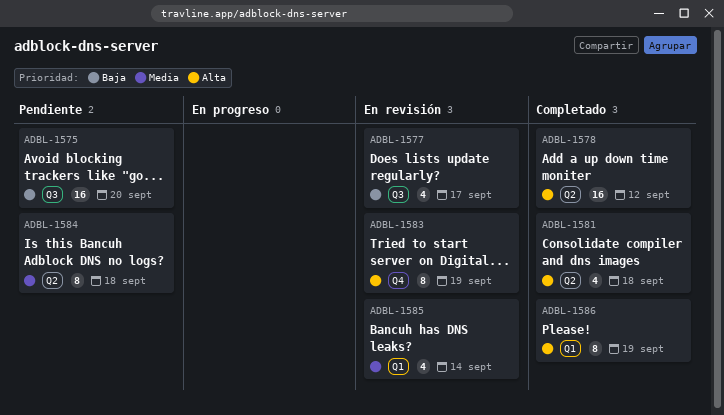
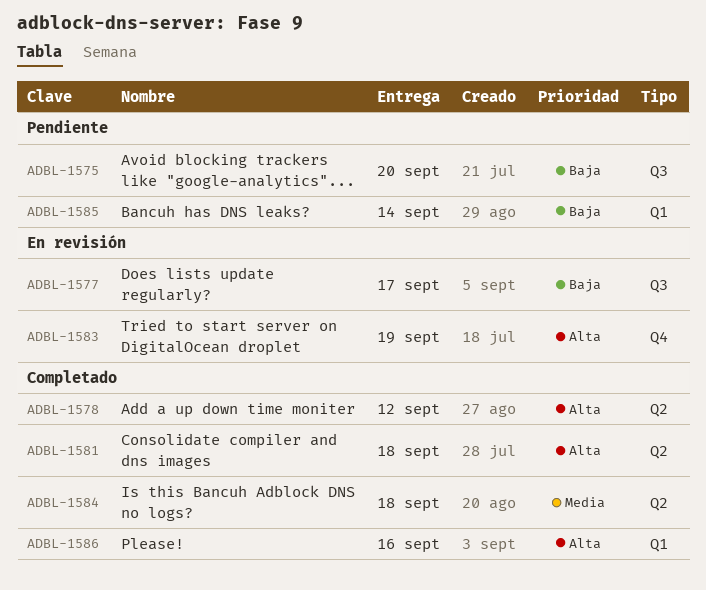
ADBL-1584, status: Pendiente -> Completado
ADBL-1585, status: En revisión -> Pendiente
ADBL-1585, priority: Media -> Baja
ADBL-1586, due: Sep 19 -> Sep 16

